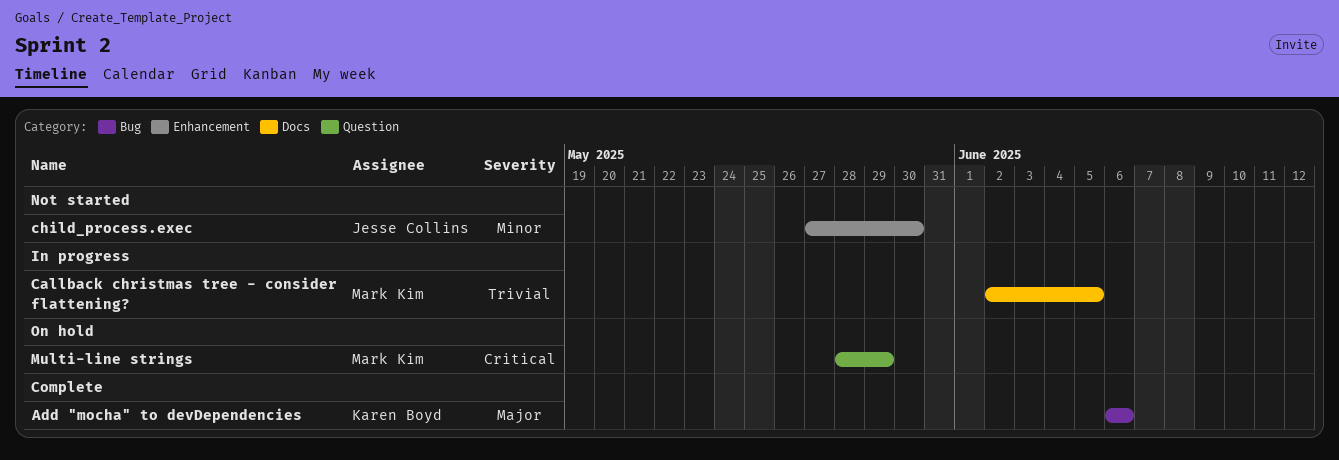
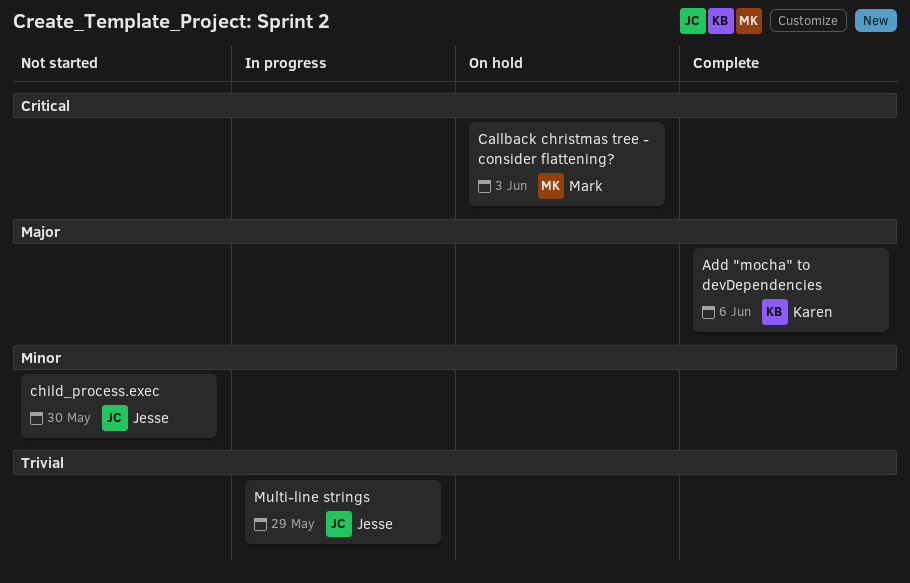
Callback christmas tree - consider flattening?, status: In progress -> On hold
Callback christmas tree - consider flattening?, priority: Trivial -> Critical
Callback christmas tree - consider flattening?, due: Jun 5 -> Jun 3
Multi-line strings, status: On hold -> In progress
Multi-line strings, owner: Mark Kim -> Jesse Collins
Multi-line strings, priority: Critical -> Trivial

